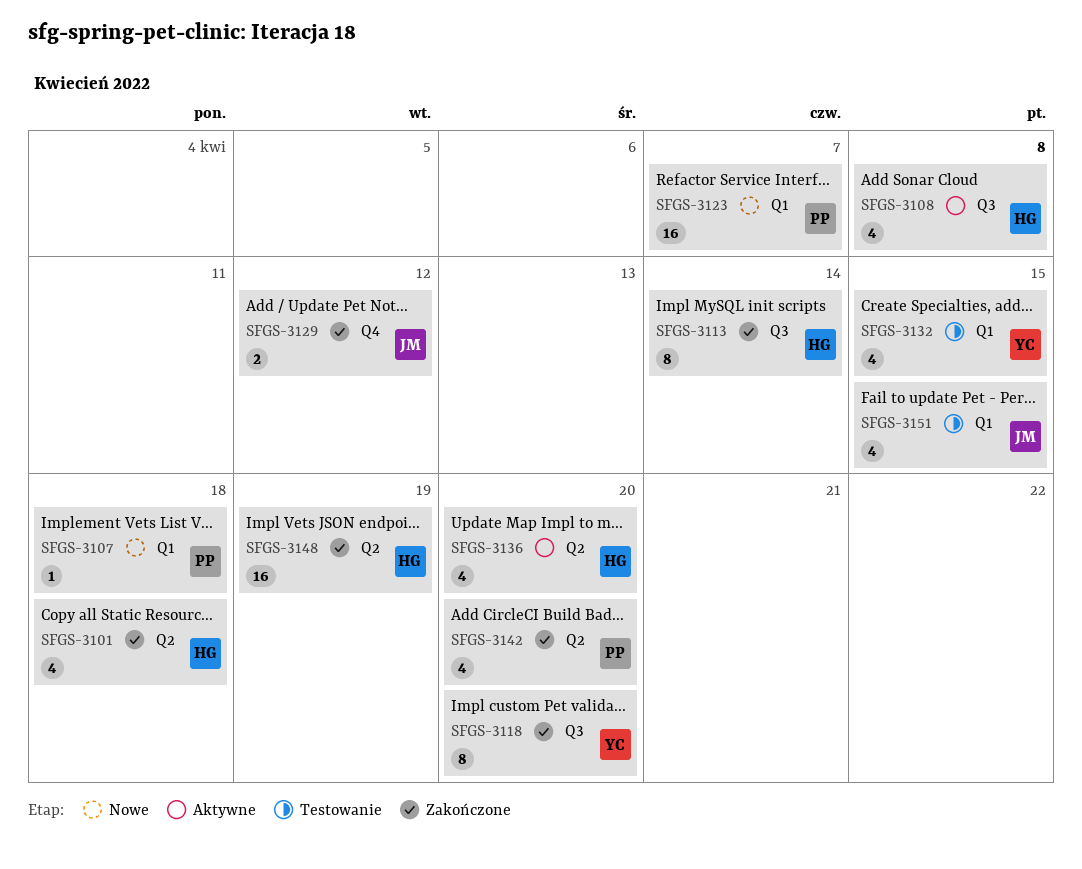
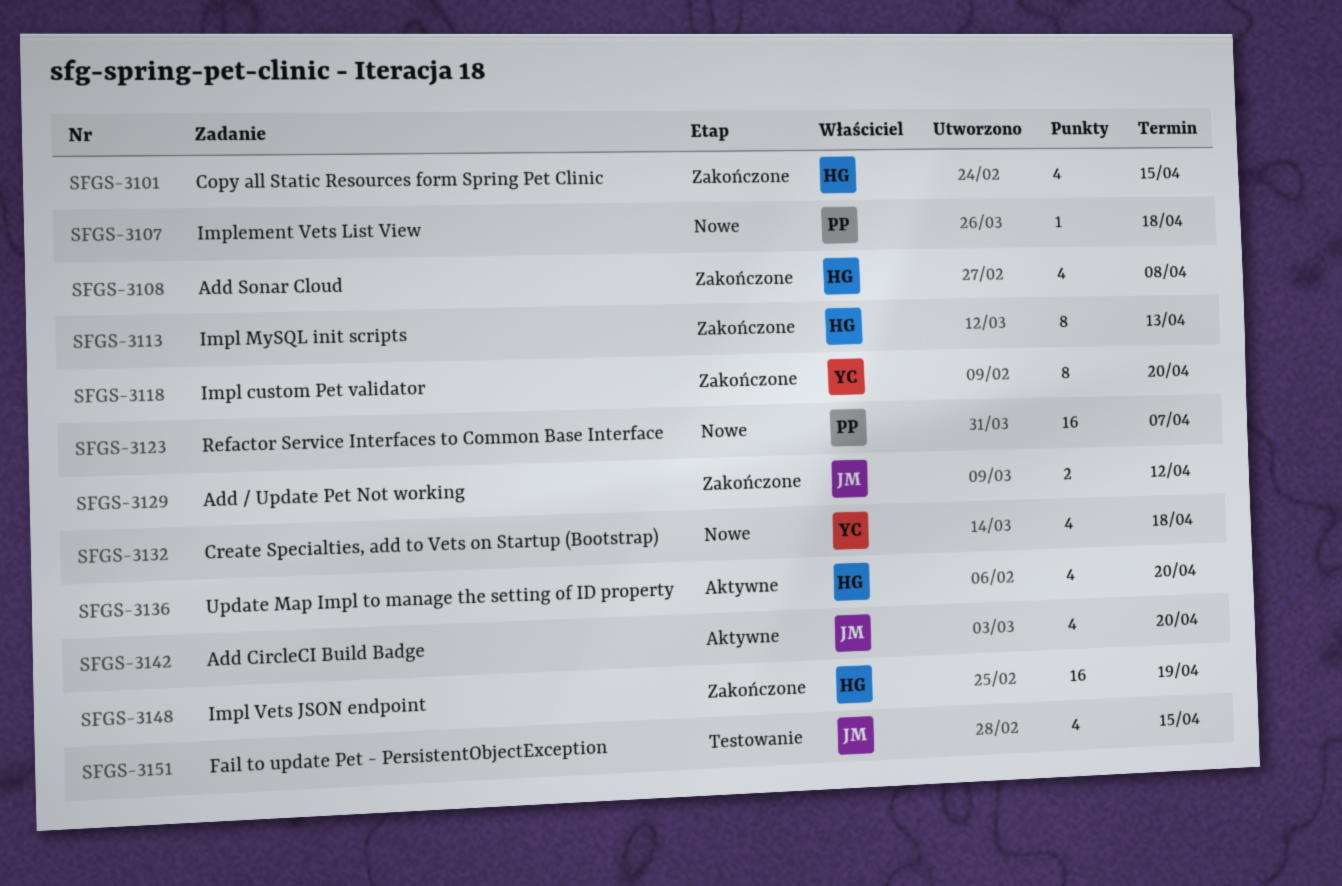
SFGS-3101, due: Apr 18 -> Apr 15
SFGS-3108, status: Aktywne -> Zakończone
SFGS-3113, due: Apr 14 -> Apr 13
SFGS-3132, status: Testowanie -> Nowe
SFGS-3132, due: Apr 15 -> Apr 18
SFGS-3142, status: Zakończone -> Aktywne
SFGS-3142, owner: PP -> JM

